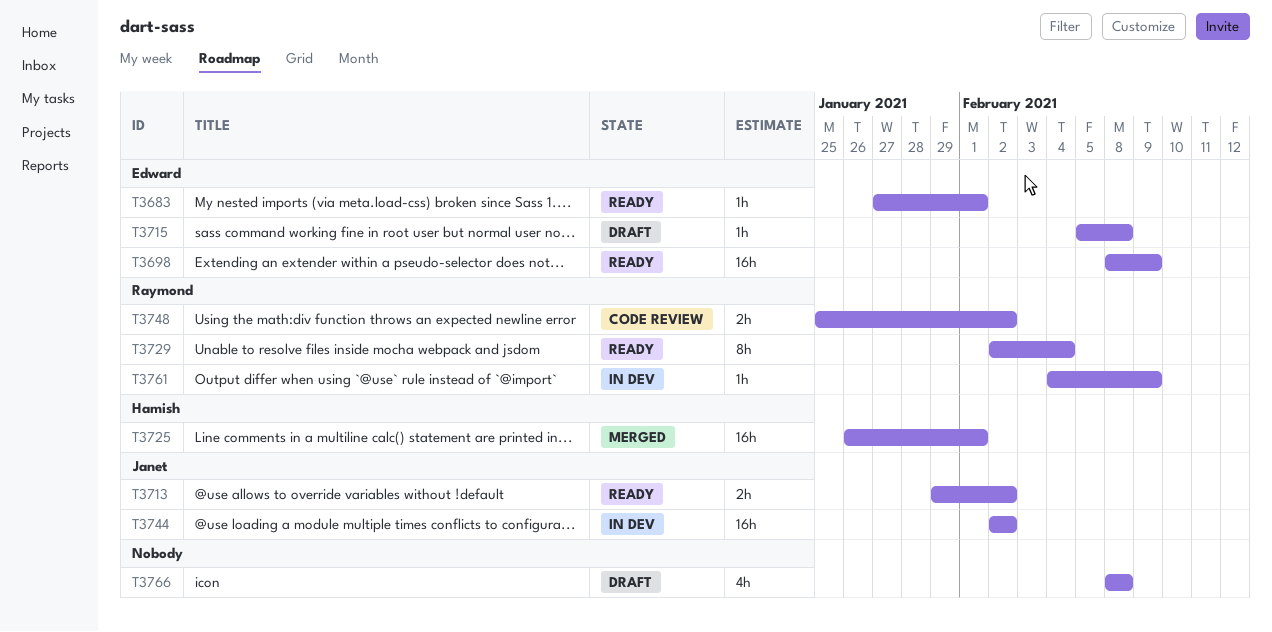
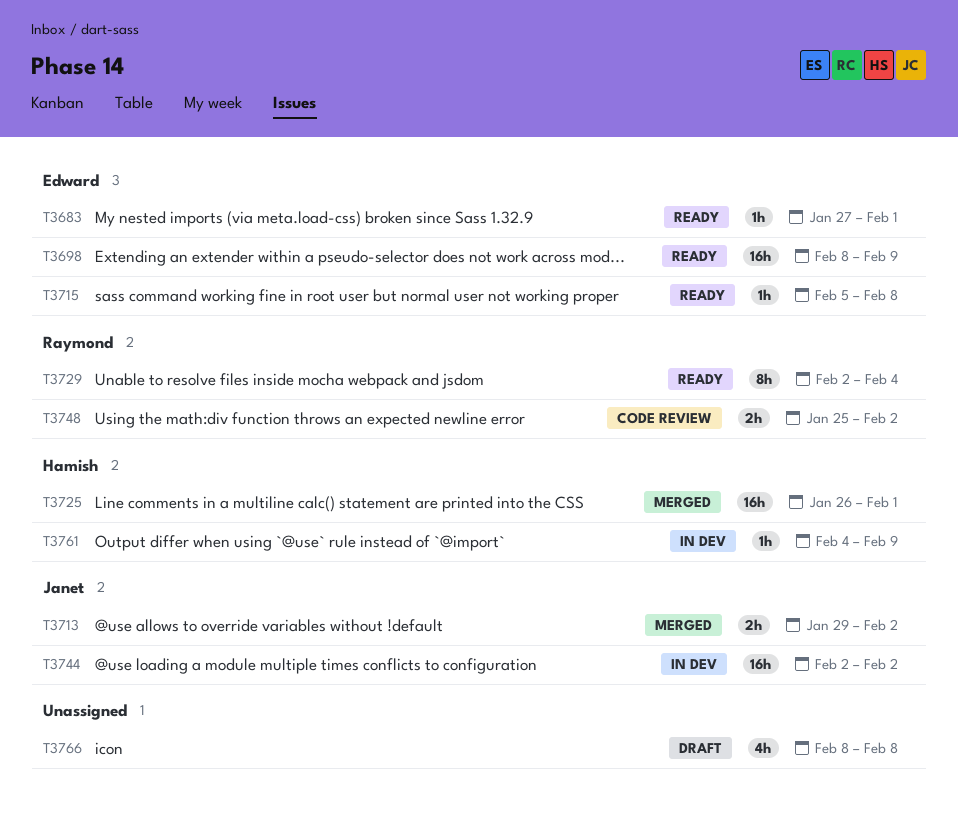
T3713, status: Ready -> Merged
T3715, status: Draft -> Ready
T3761, owner: Raymond -> Hamish

